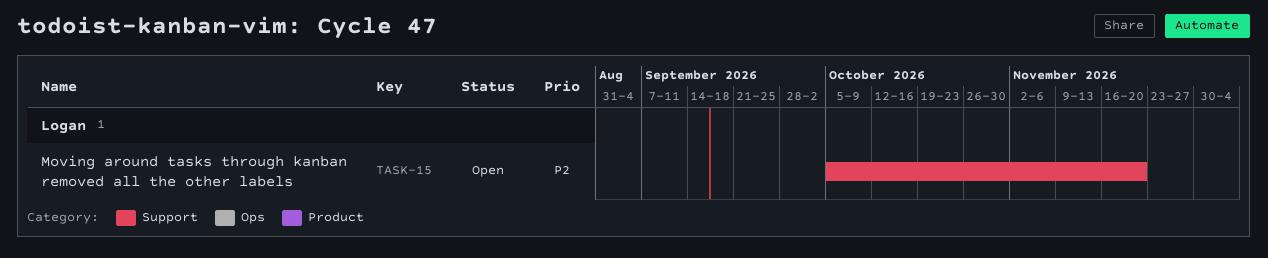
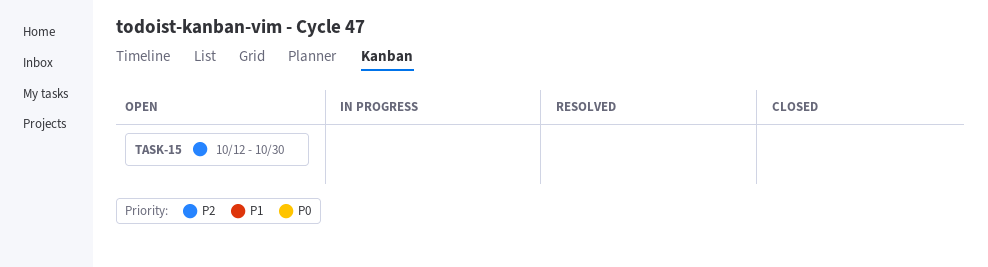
TASK-15, start: Oct 5 -> Oct 12
TASK-15, due: Nov 20 -> Oct 30

